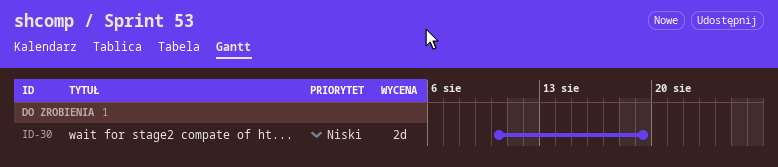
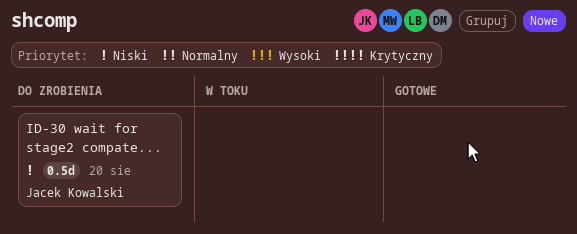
ID-30, estimate: 2d -> 0.5d
ID-30, due: Aug 19 -> Aug 20

